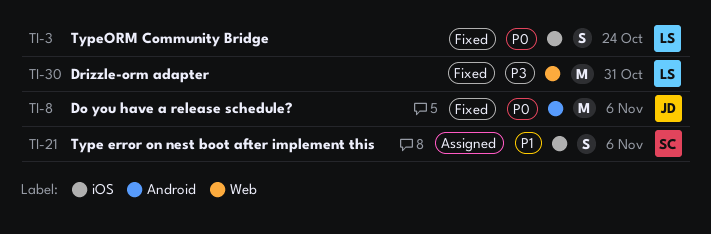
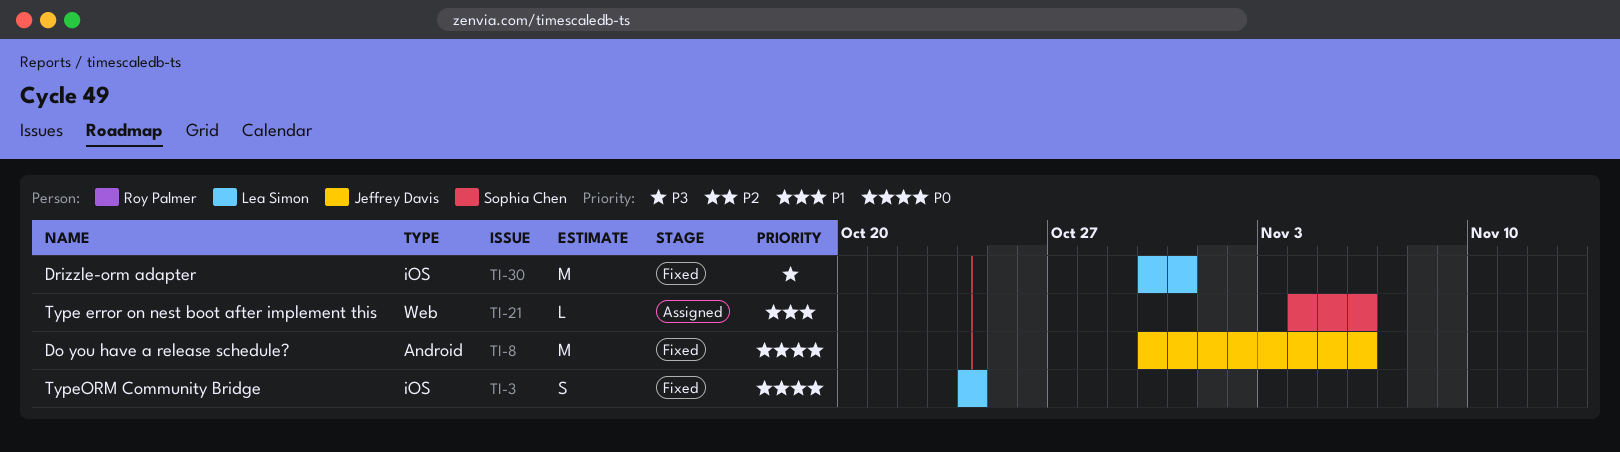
TI-21, label: iOS -> Web
TI-21, estimate: S -> L
TI-30, label: Web -> iOS

